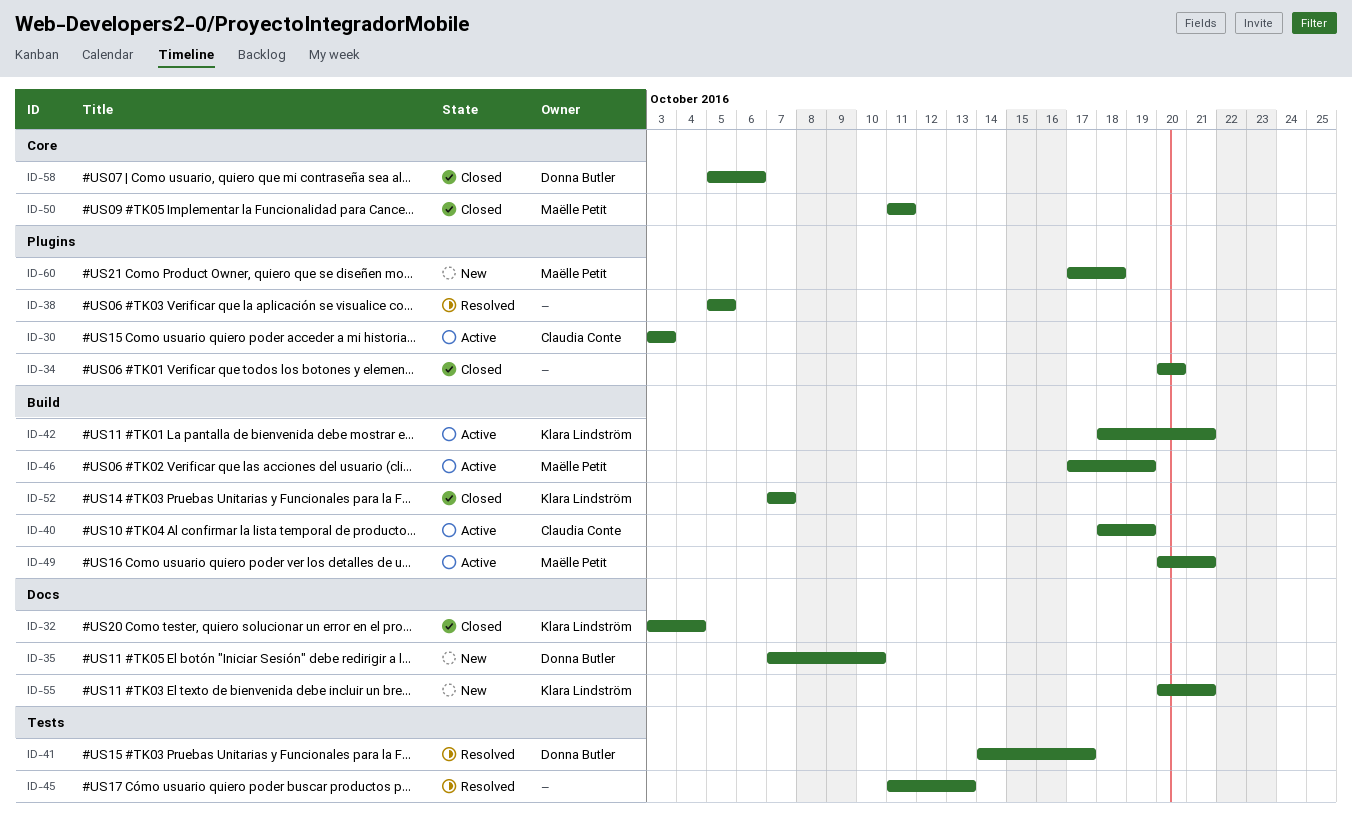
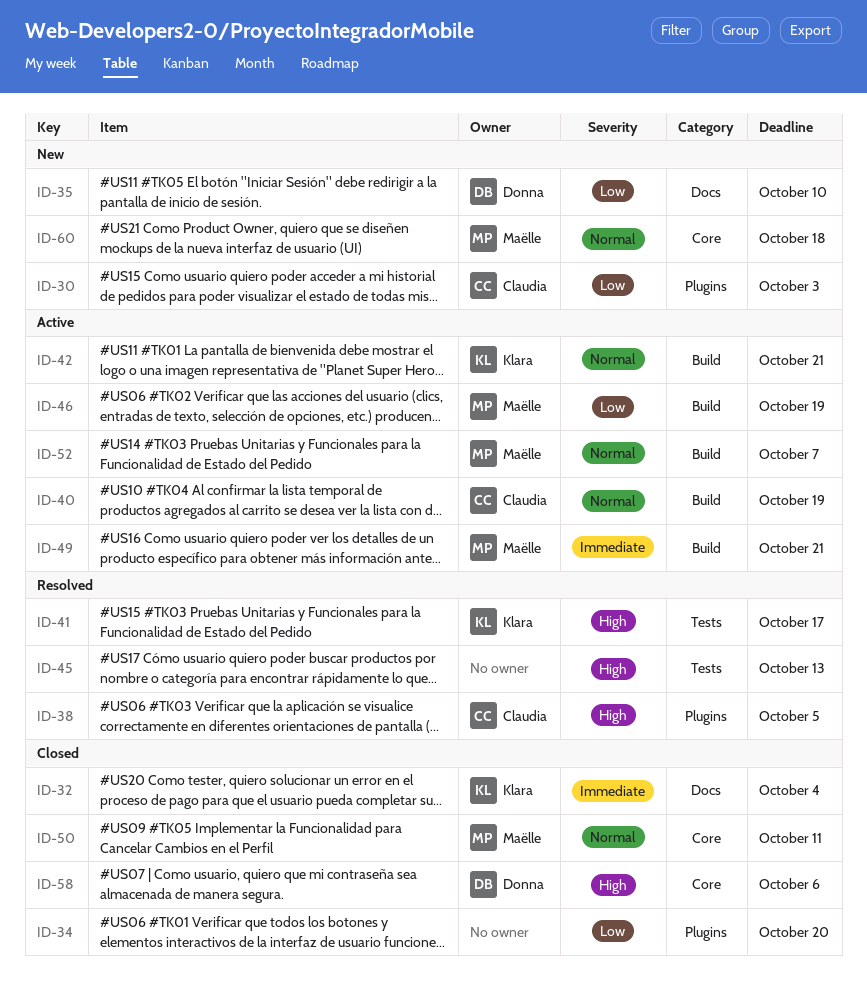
ID-30, status: Active -> New
ID-38, owner: none -> Claudia Conte
ID-41, owner: Donna Butler -> Klara Lindström
ID-52, status: Closed -> Active
ID-52, owner: Klara Lindström -> Maëlle Petit
ID-55: present -> none
ID-60, label: Plugins -> Core

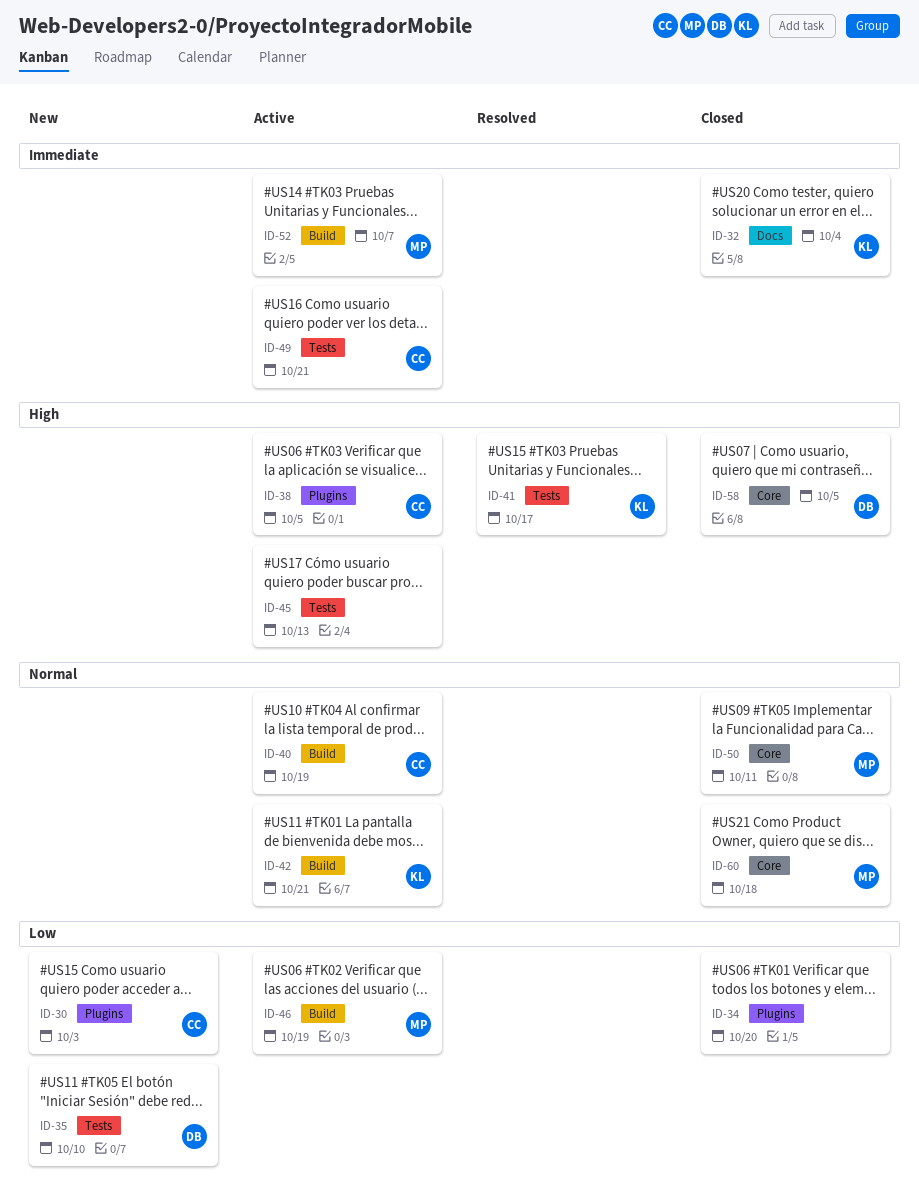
ID-35, label: Docs -> Tests
ID-38, status: Resolved -> Active
ID-45, status: Resolved -> Active
ID-49, owner: Maëlle -> Claudia
ID-49, label: Build -> Tests
ID-52, priority: Normal -> Immediate
ID-58, due: Oct 6 -> Oct 5
ID-60, status: New -> Closed

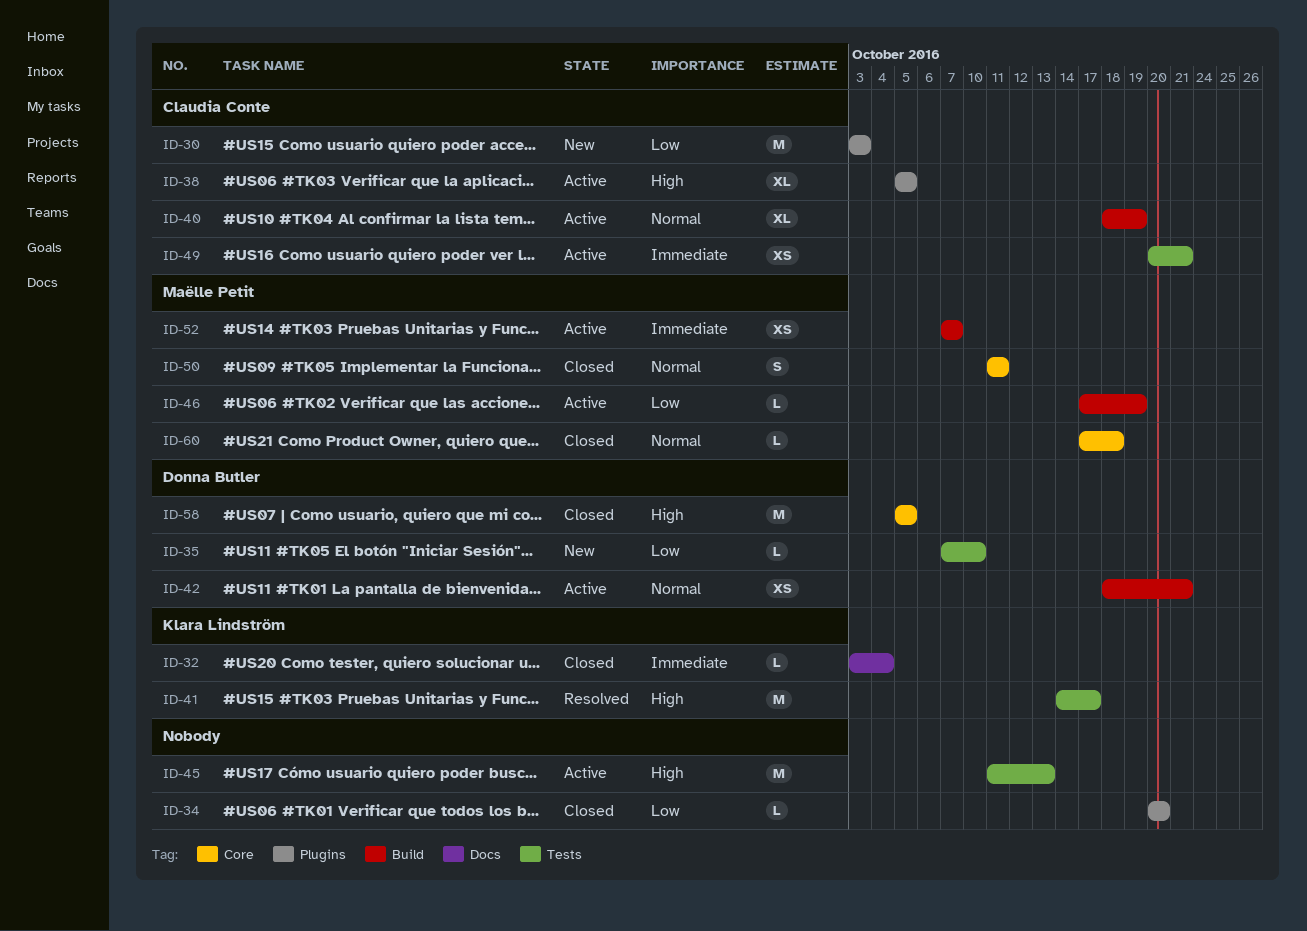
ID-42, owner: Klara Lindström -> Donna Butler

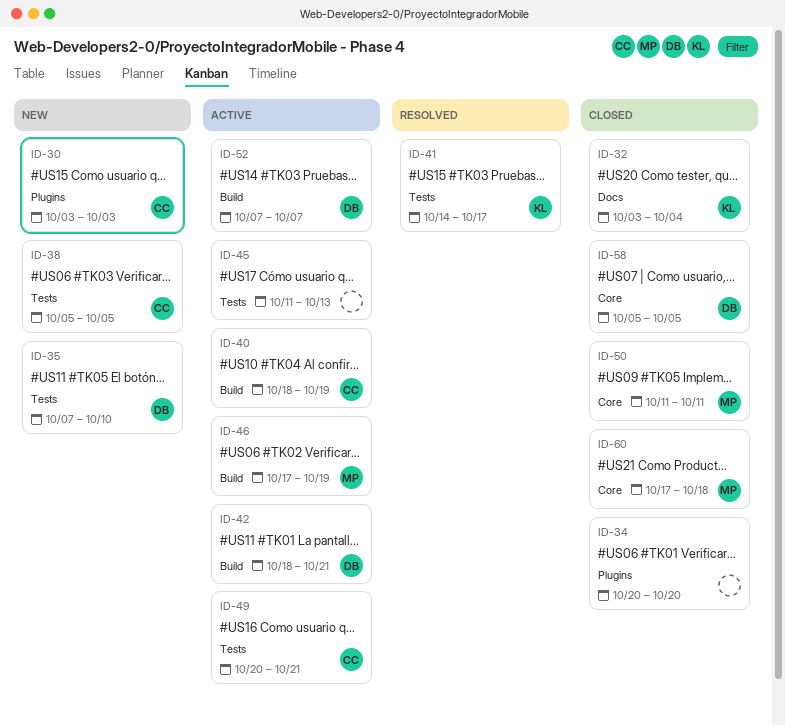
ID-38, status: Active -> New
ID-38, label: Plugins -> Tests
ID-52, owner: Maëlle Petit -> Donna Butler

